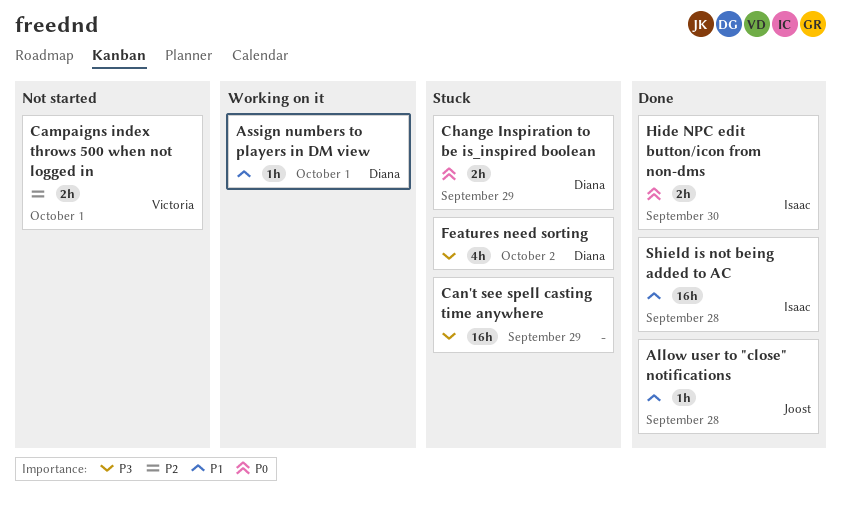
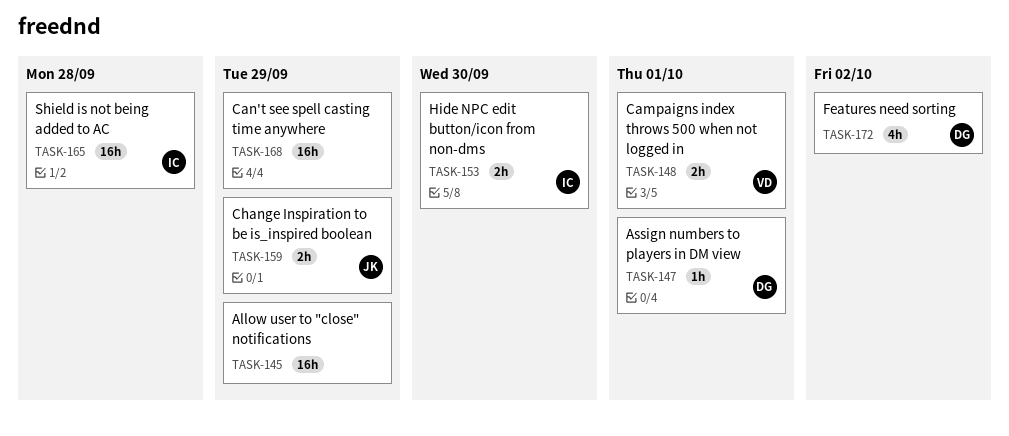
Allow user to "close" notifications, owner: Joost -> none
Allow user to "close" notifications, estimate: 1h -> 16h
Allow user to "close" notifications, due: Sep 28 -> Sep 29
Change Inspiration to be is_inspired boolean, owner: Diana -> Joost

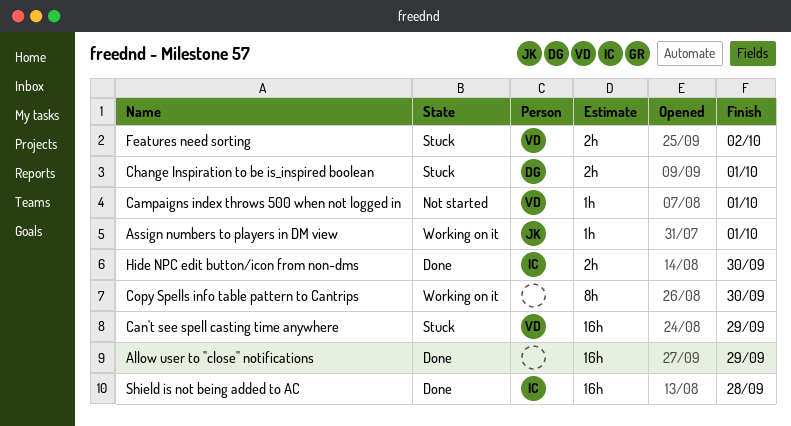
Assign numbers to players in DM view, owner: DG -> JK
Campaigns index throws 500 when not logged in, estimate: 2h -> 1h
Can't see spell casting time anywhere, owner: none -> VD
Change Inspiration to be is_inspired boolean, owner: JK -> DG
Change Inspiration to be is_inspired boolean, due: Sep 29 -> Oct 1
Copy Spells info table pattern to Cantrips: none -> present
Features need sorting, owner: DG -> VD
Features need sorting, estimate: 4h -> 2h

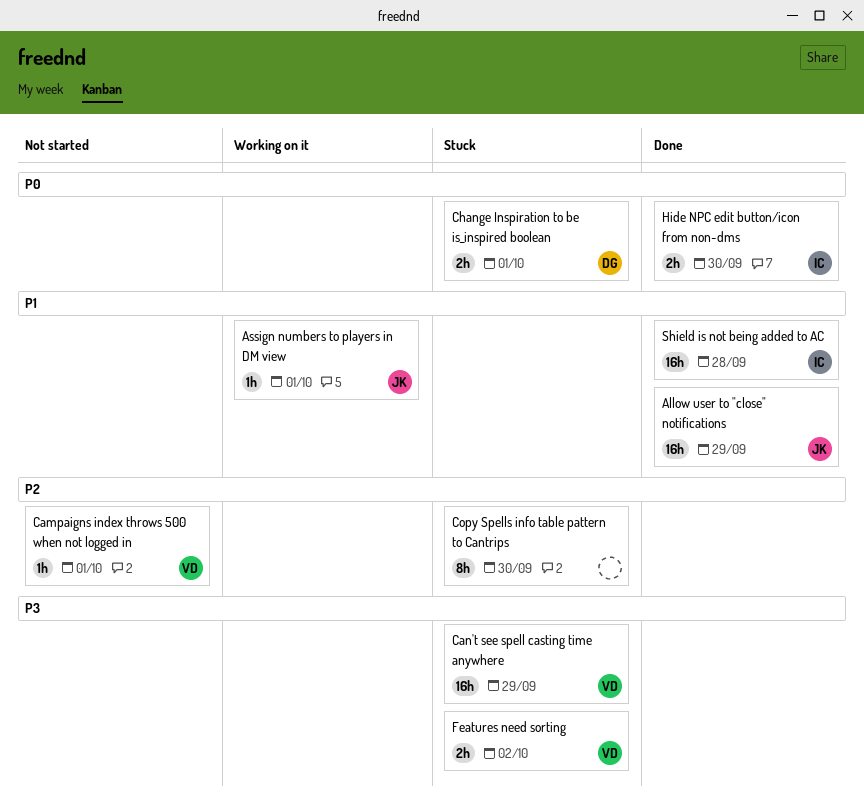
Allow user to "close" notifications, owner: none -> JK
Copy Spells info table pattern to Cantrips, status: Working on it -> Stuck

